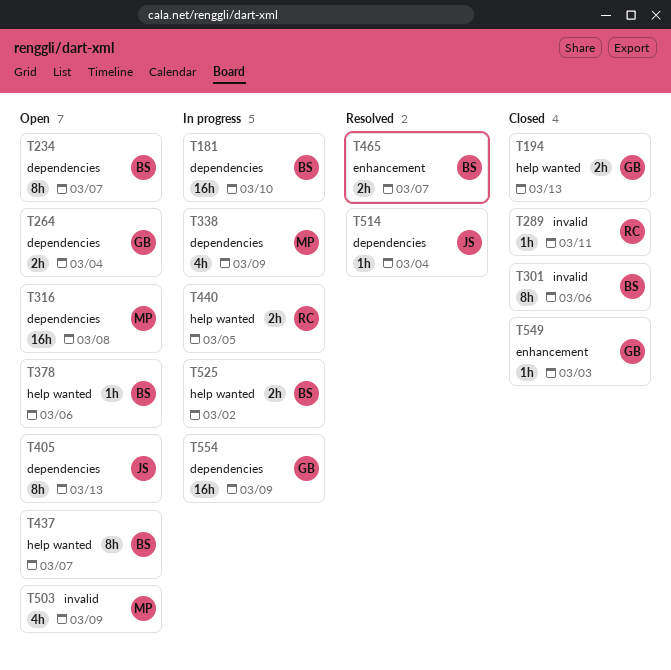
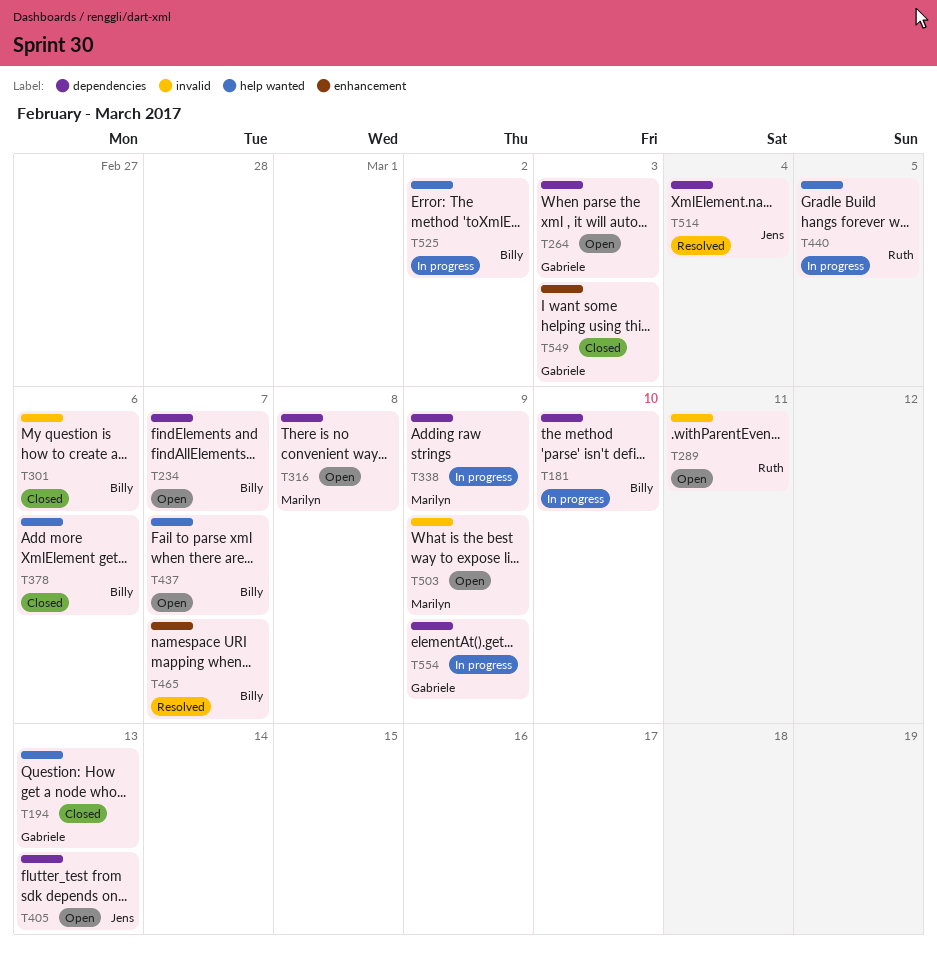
T264, due: Mar 4 -> Mar 3
T289, status: Closed -> Open
T378, status: Open -> Closed

